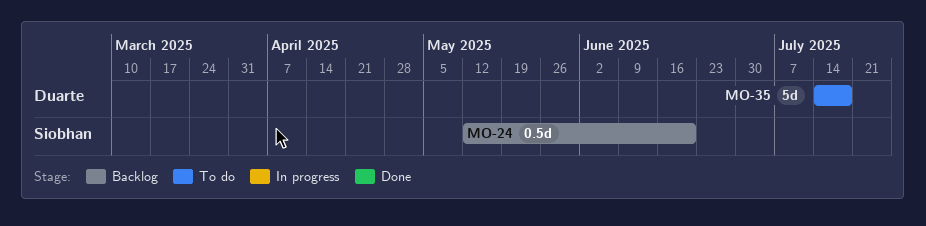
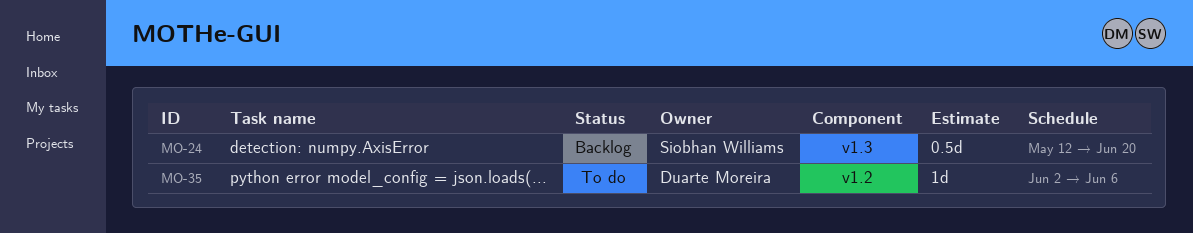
MO-35, estimate: 5d -> 1d
MO-35, start: Jul 14 -> Jun 2
MO-35, due: Jul 18 -> Jun 6

